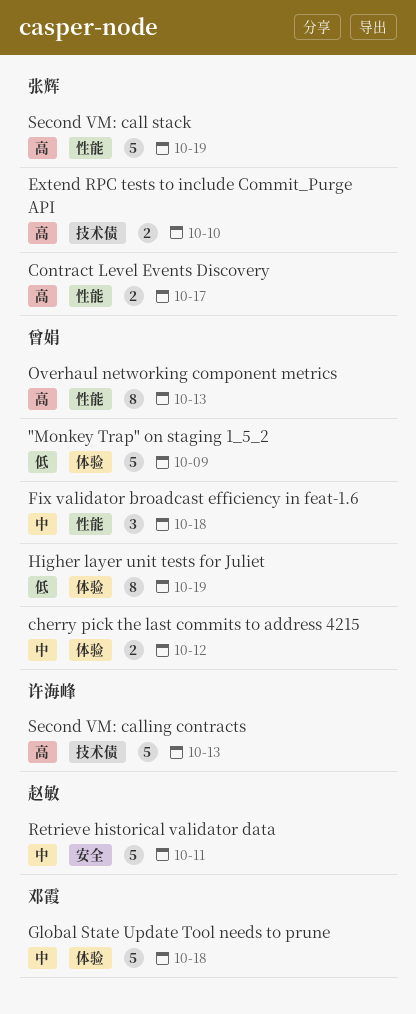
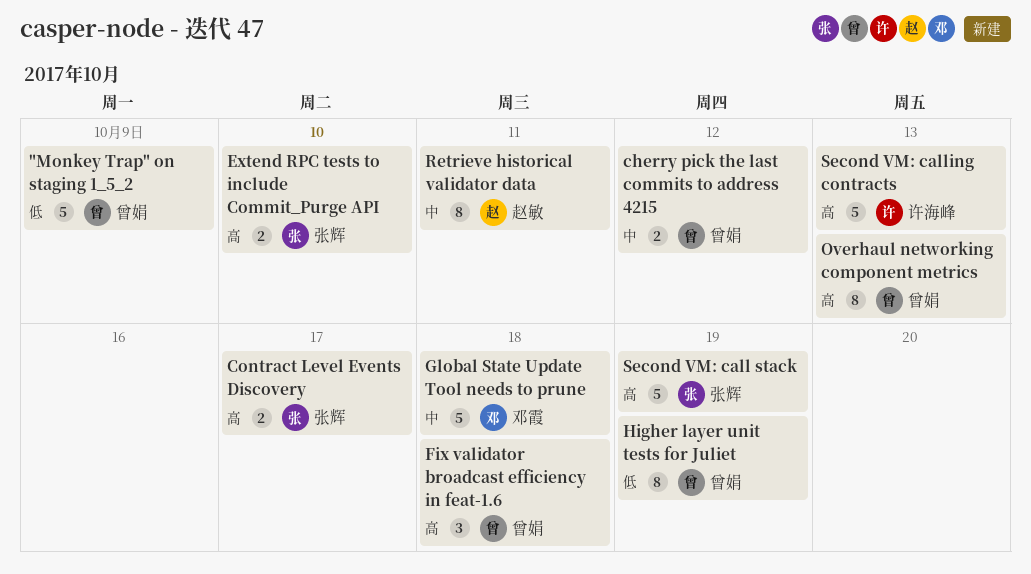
Fix validator broadcast efficiency in feat-1.6, priority: 中 -> 高
Retrieve historical validator data, estimate: 5 -> 8

